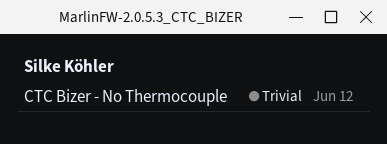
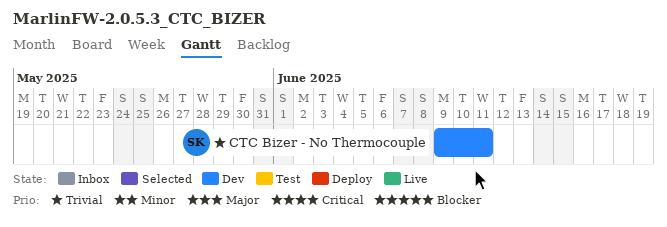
CTC Bizer - No Thermocouple, due: Jun 12 -> Jun 11

